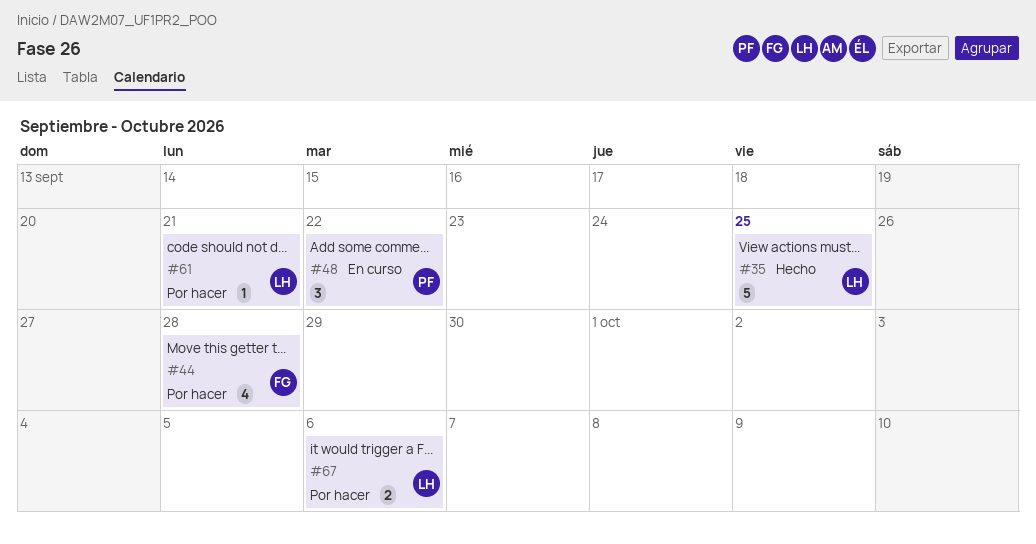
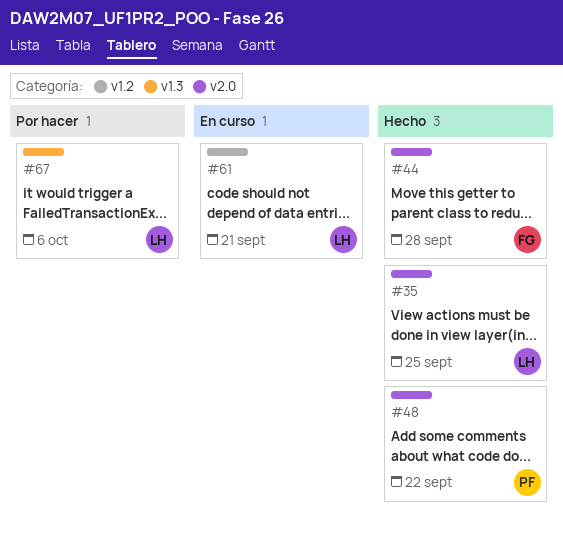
#44, status: Por hacer -> Hecho
#48, status: En curso -> Hecho
#61, status: Por hacer -> En curso

